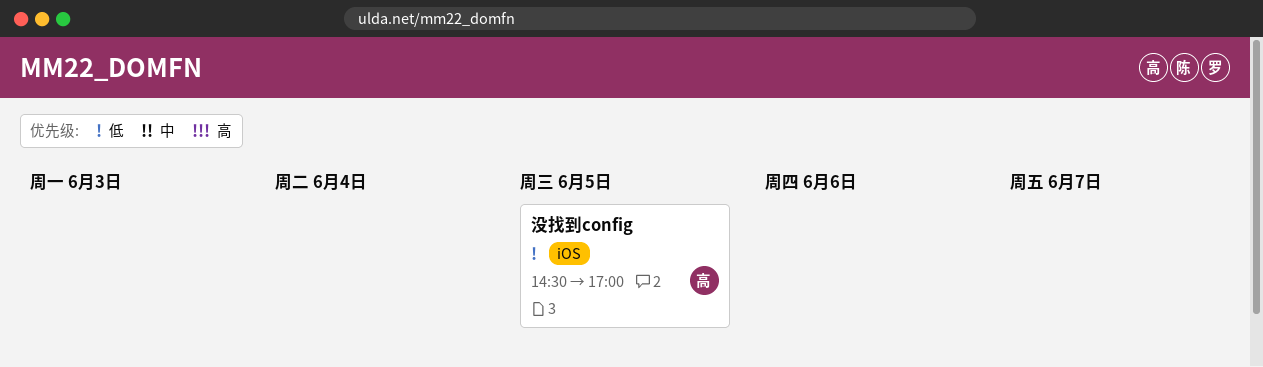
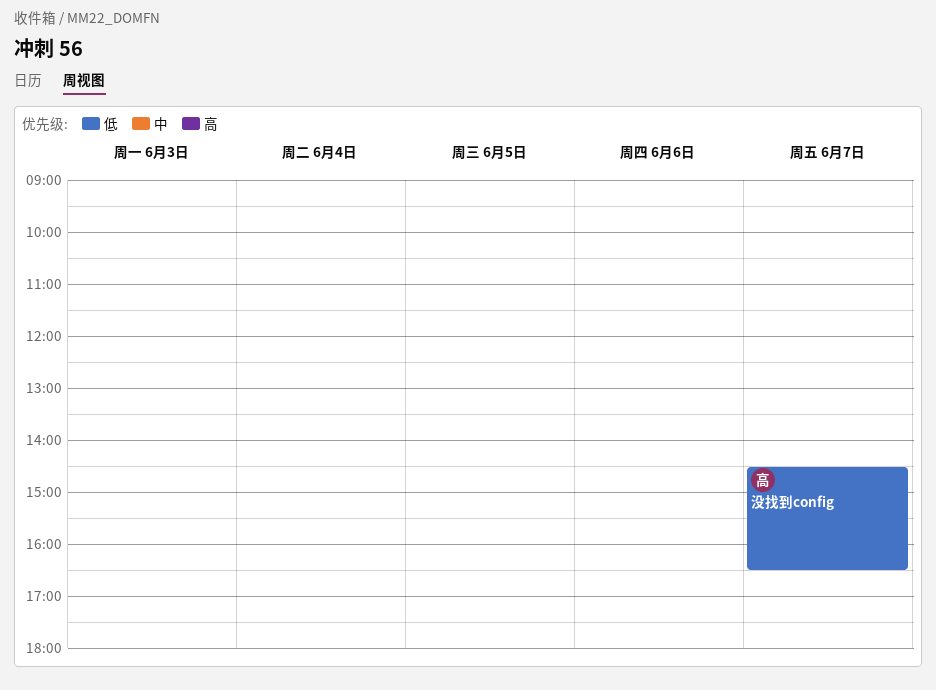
没找到config, day: Jun 5 -> Jun 7
没找到config, ends: 17:00 -> 16:30

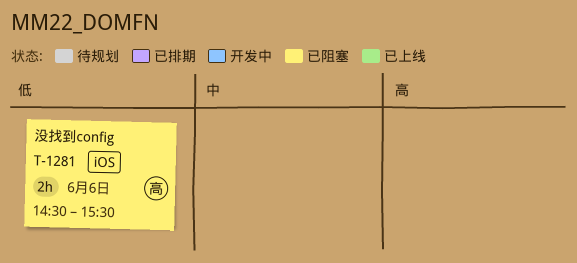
没找到config, day: Jun 7 -> Jun 6
没找到config, ends: 16:30 -> 15:30

